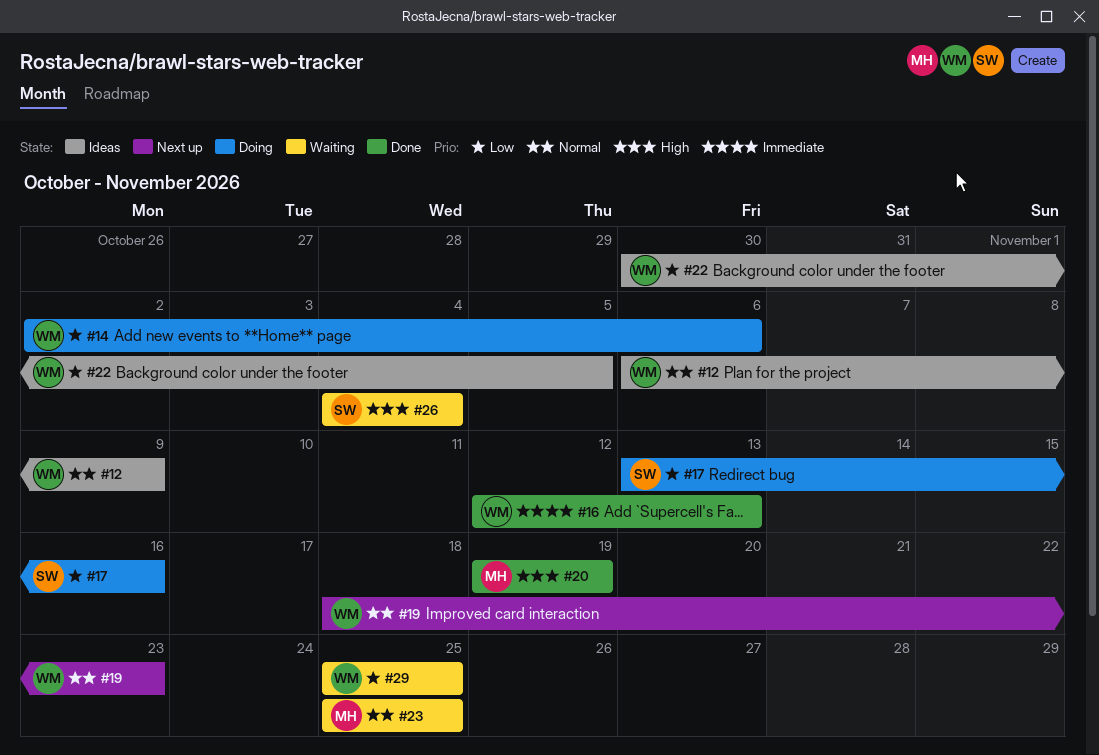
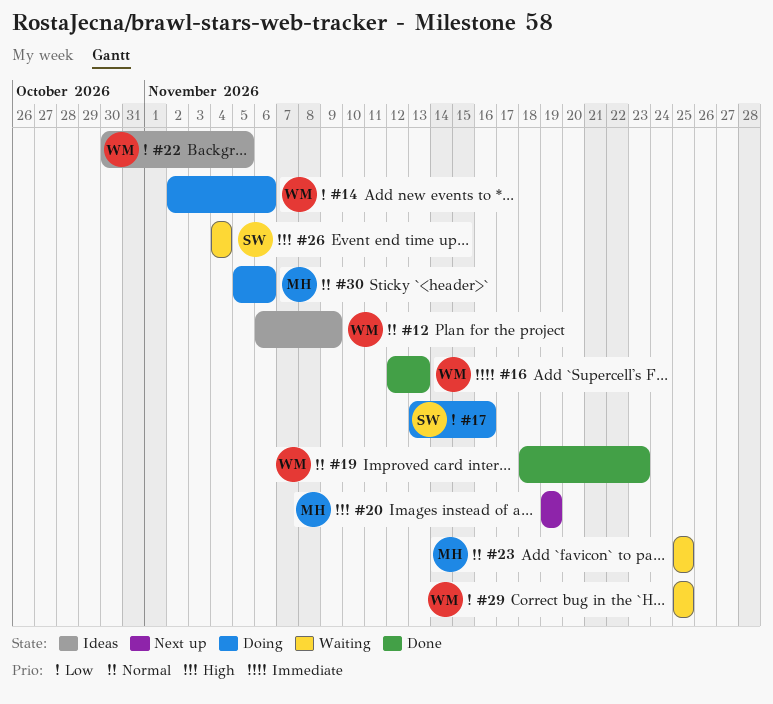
#19, status: Next up -> Done
#20, status: Done -> Next up
#30: none -> present

